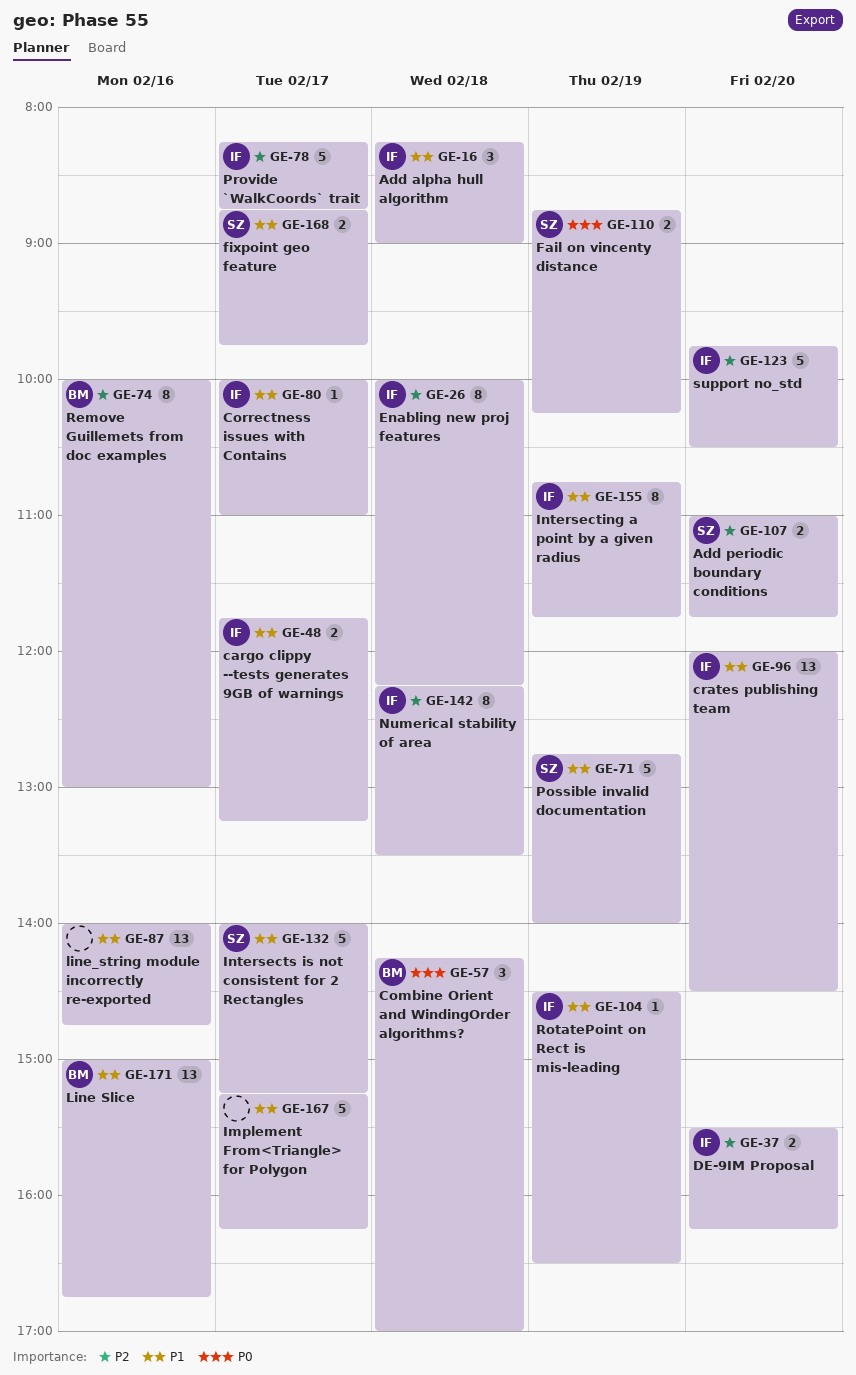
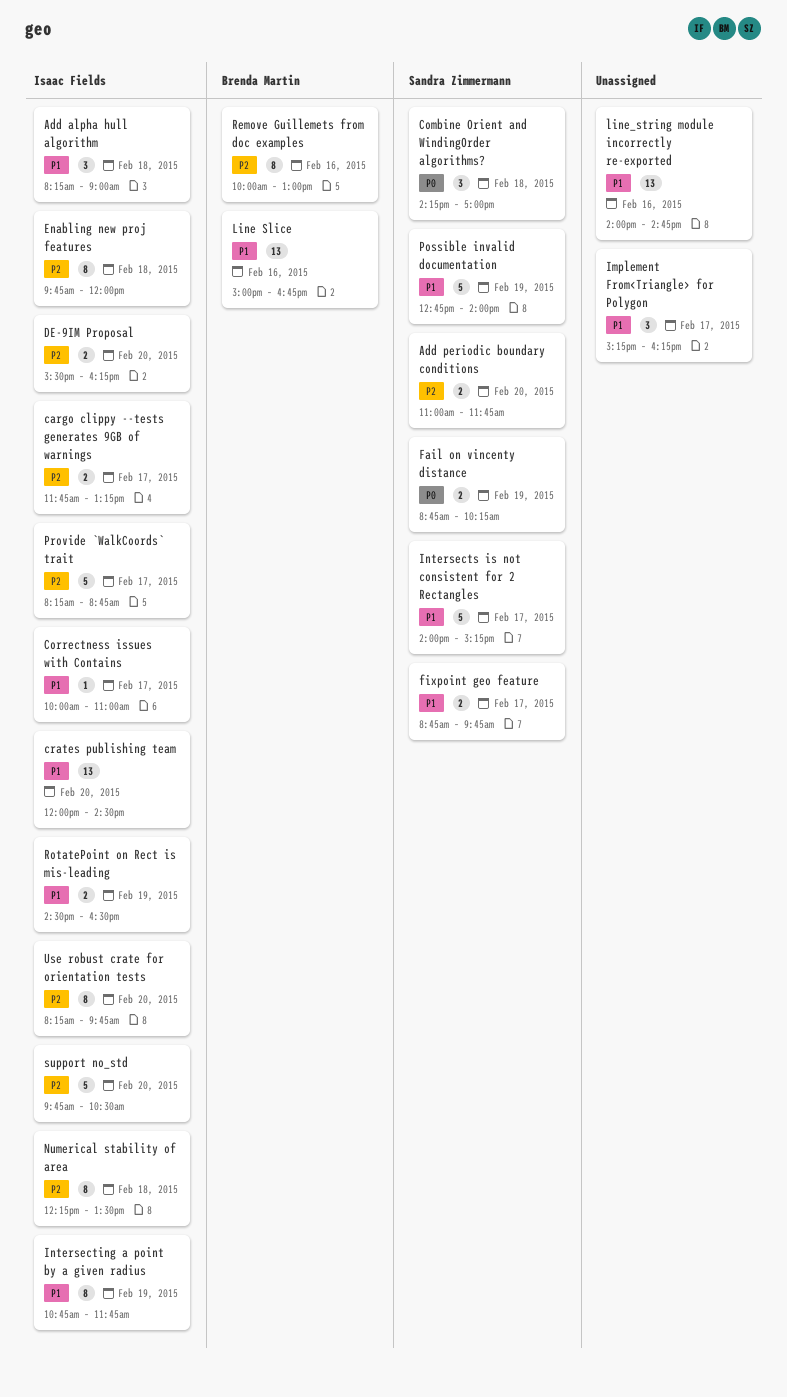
cargo clippy --tests generates 9GB of warnings, priority: P1 -> P2
Combine Orient and WindingOrder algorithms?, owner: Brenda Martin -> Sandra Zimmermann
Enabling new proj features, begins: 10:00 -> 09:45
Enabling new proj features, ends: 12:15 -> 12:00
Implement From<Triangle> for Polygon, estimate: 5 -> 3
RotatePoint on Rect is mis-leading, estimate: 1 -> 2
Use robust crate for orientation tests: none -> present

